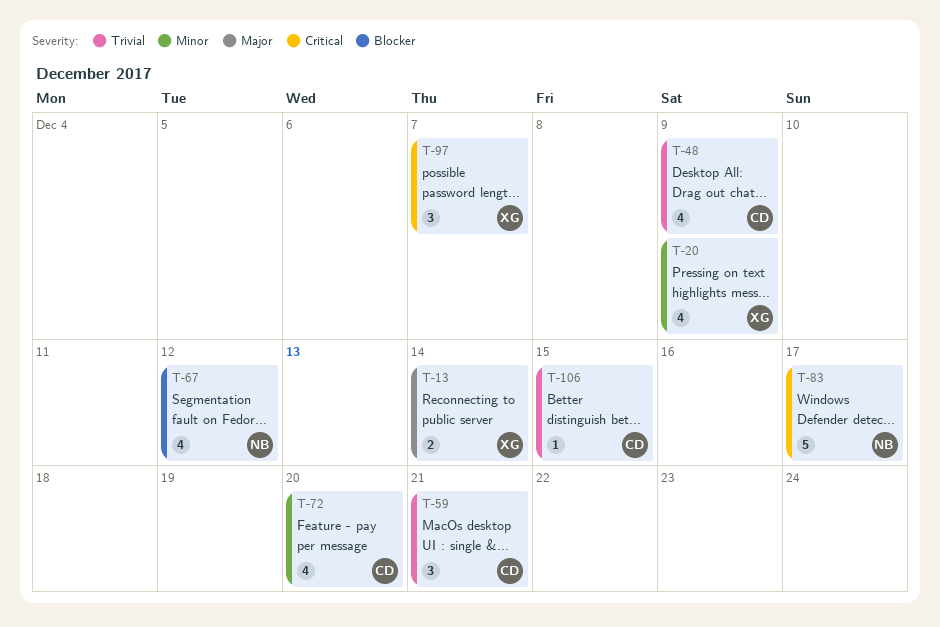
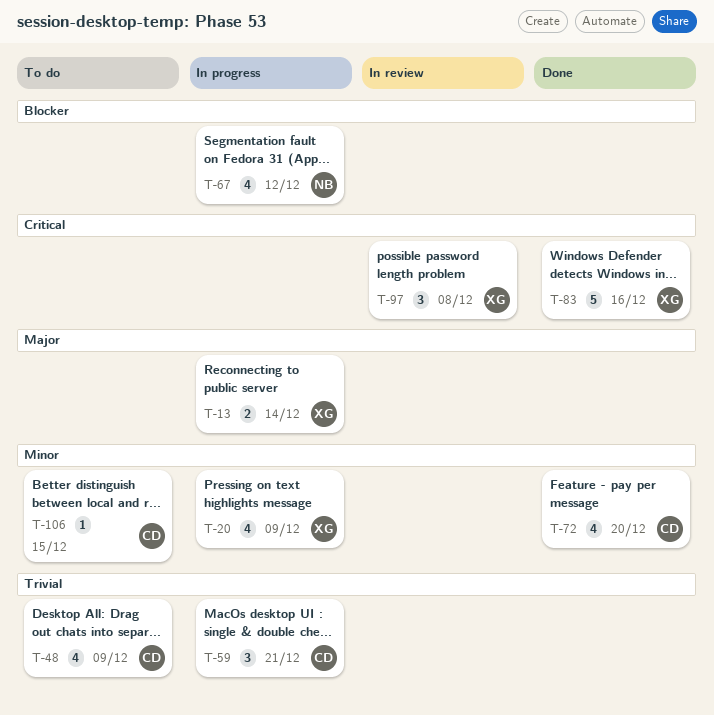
T-83, owner: NB -> XG
T-83, due: Dec 17 -> Dec 16
T-97, due: Dec 7 -> Dec 8
T-106, priority: Trivial -> Minor

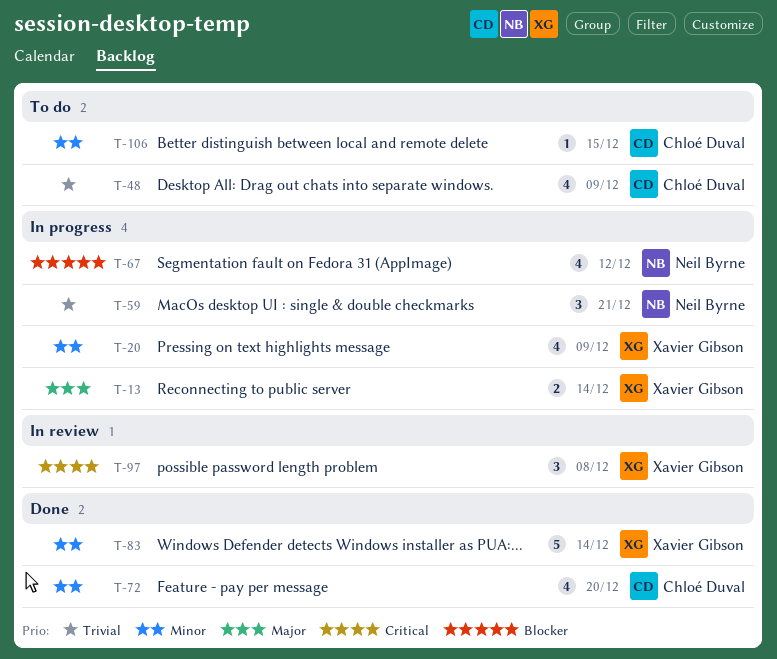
T-59, owner: Chloé Duval -> Neil Byrne
T-83, priority: Critical -> Minor
T-83, due: Dec 16 -> Dec 14

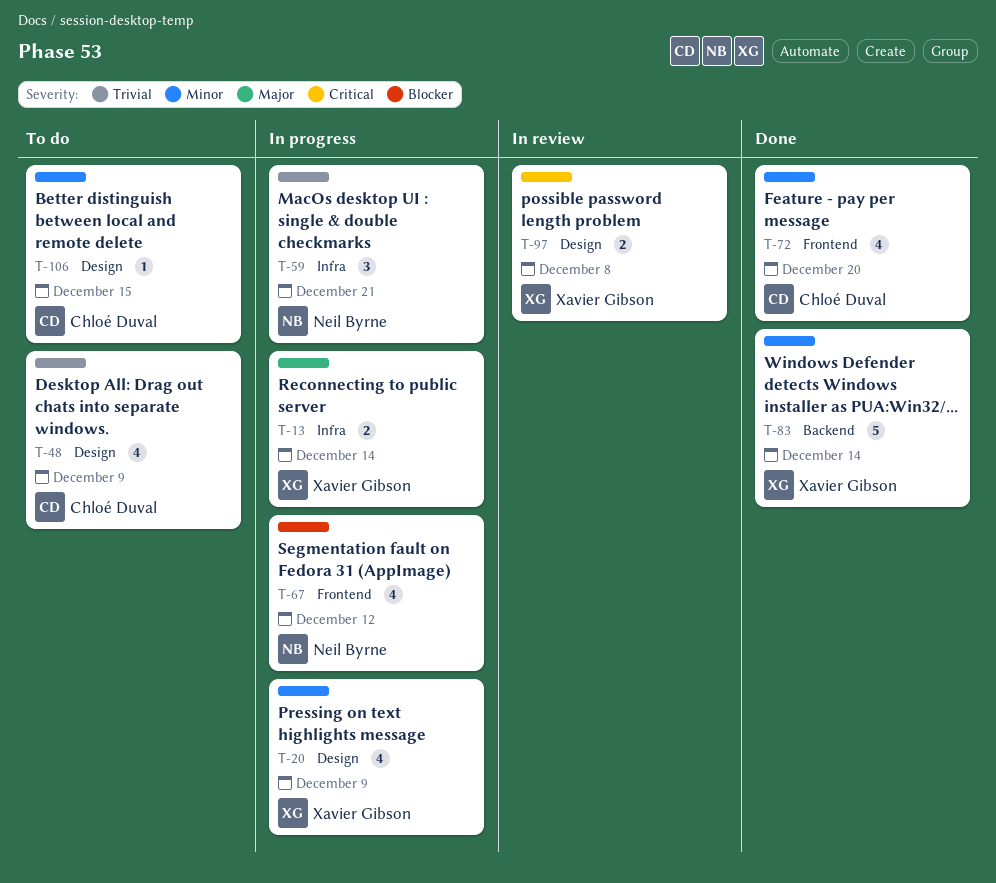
T-97, estimate: 3 -> 2

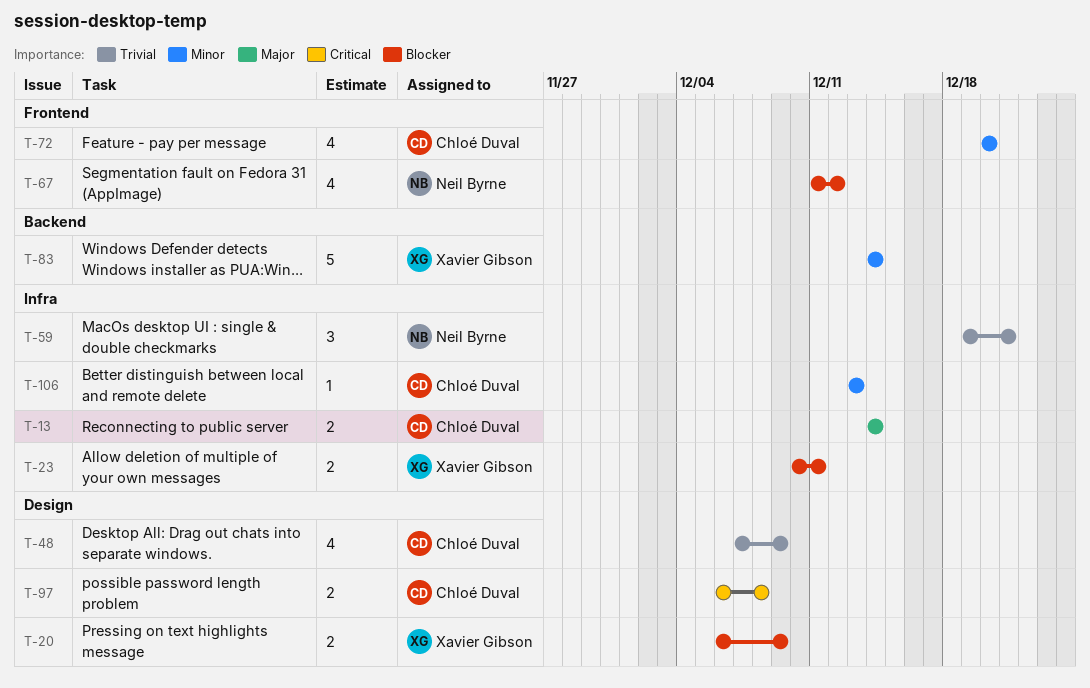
T-13, owner: Xavier Gibson -> Chloé Duval
T-20, priority: Minor -> Blocker
T-20, estimate: 4 -> 2
T-23: none -> present
T-97, owner: Xavier Gibson -> Chloé Duval
T-106, label: Design -> Infra
T-106, due: Dec 15 -> Dec 13

